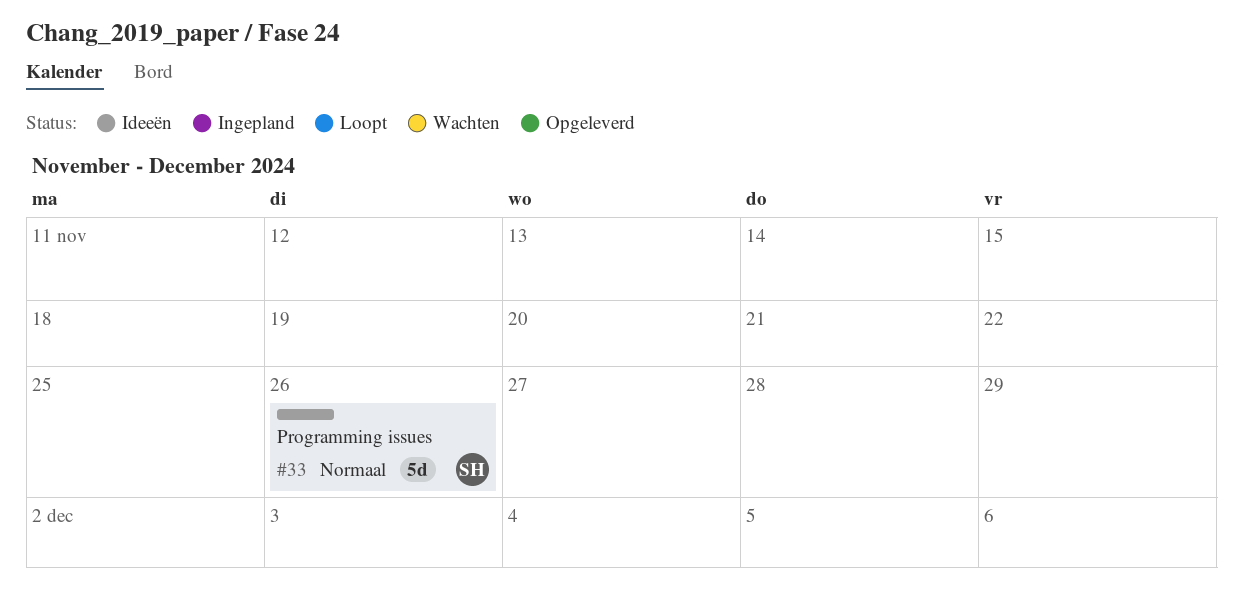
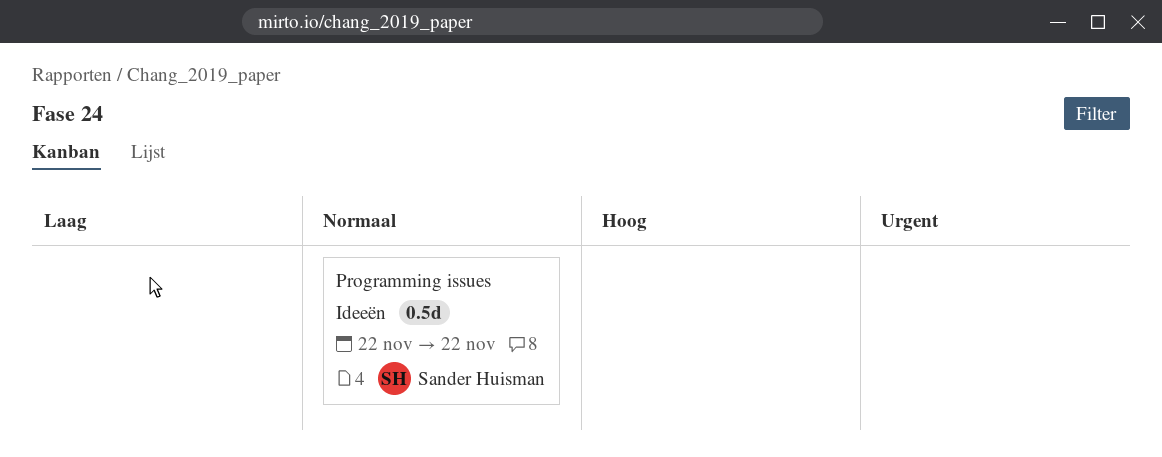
Programming issues, estimate: 5d -> 0.5d
Programming issues, due: Nov 26 -> Nov 22

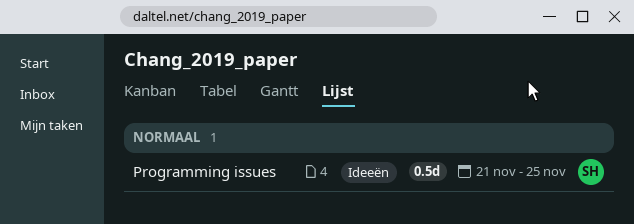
Programming issues, start: Nov 22 -> Nov 21
Programming issues, due: Nov 22 -> Nov 25

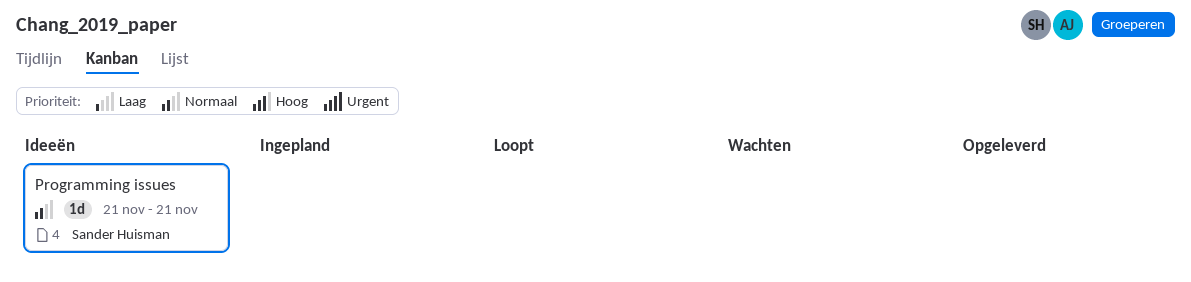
Programming issues, estimate: 0.5d -> 1d
Programming issues, due: Nov 25 -> Nov 21

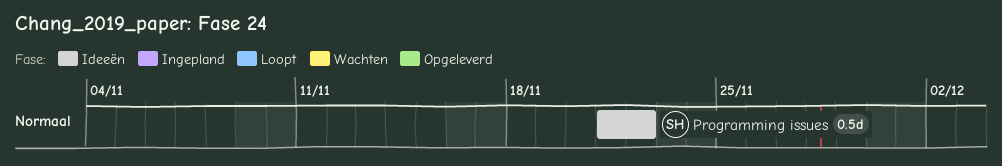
Programming issues, estimate: 1d -> 0.5d
Programming issues, due: Nov 21 -> Nov 22

